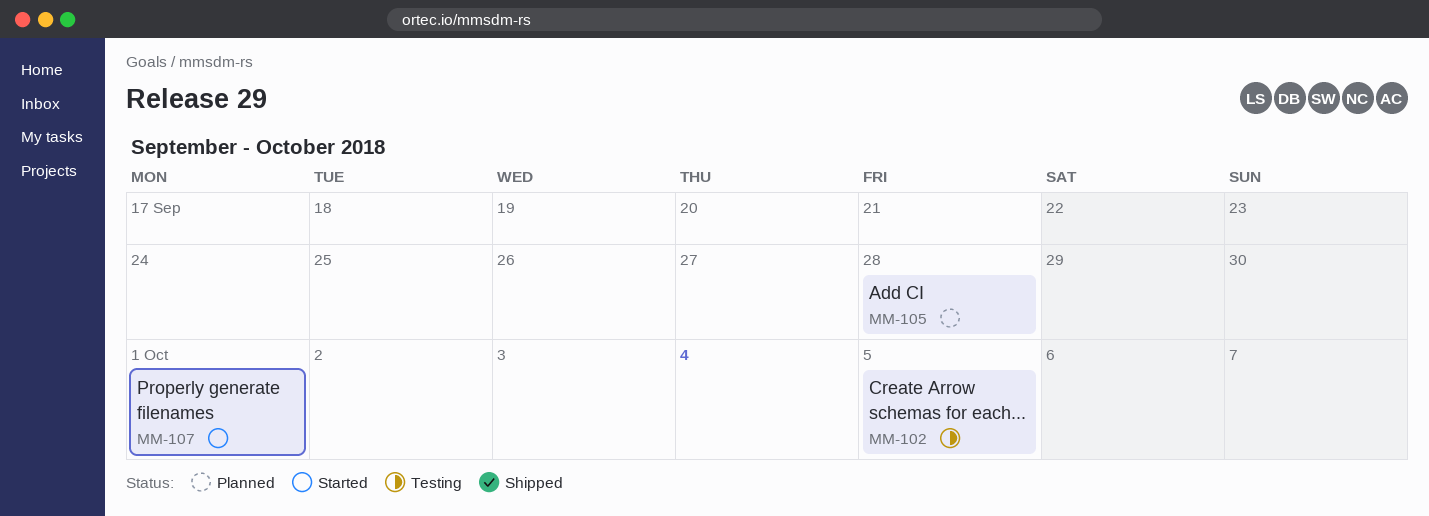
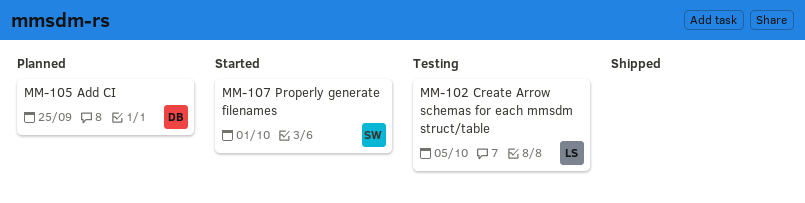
MM-105, due: Sep 28 -> Sep 25

